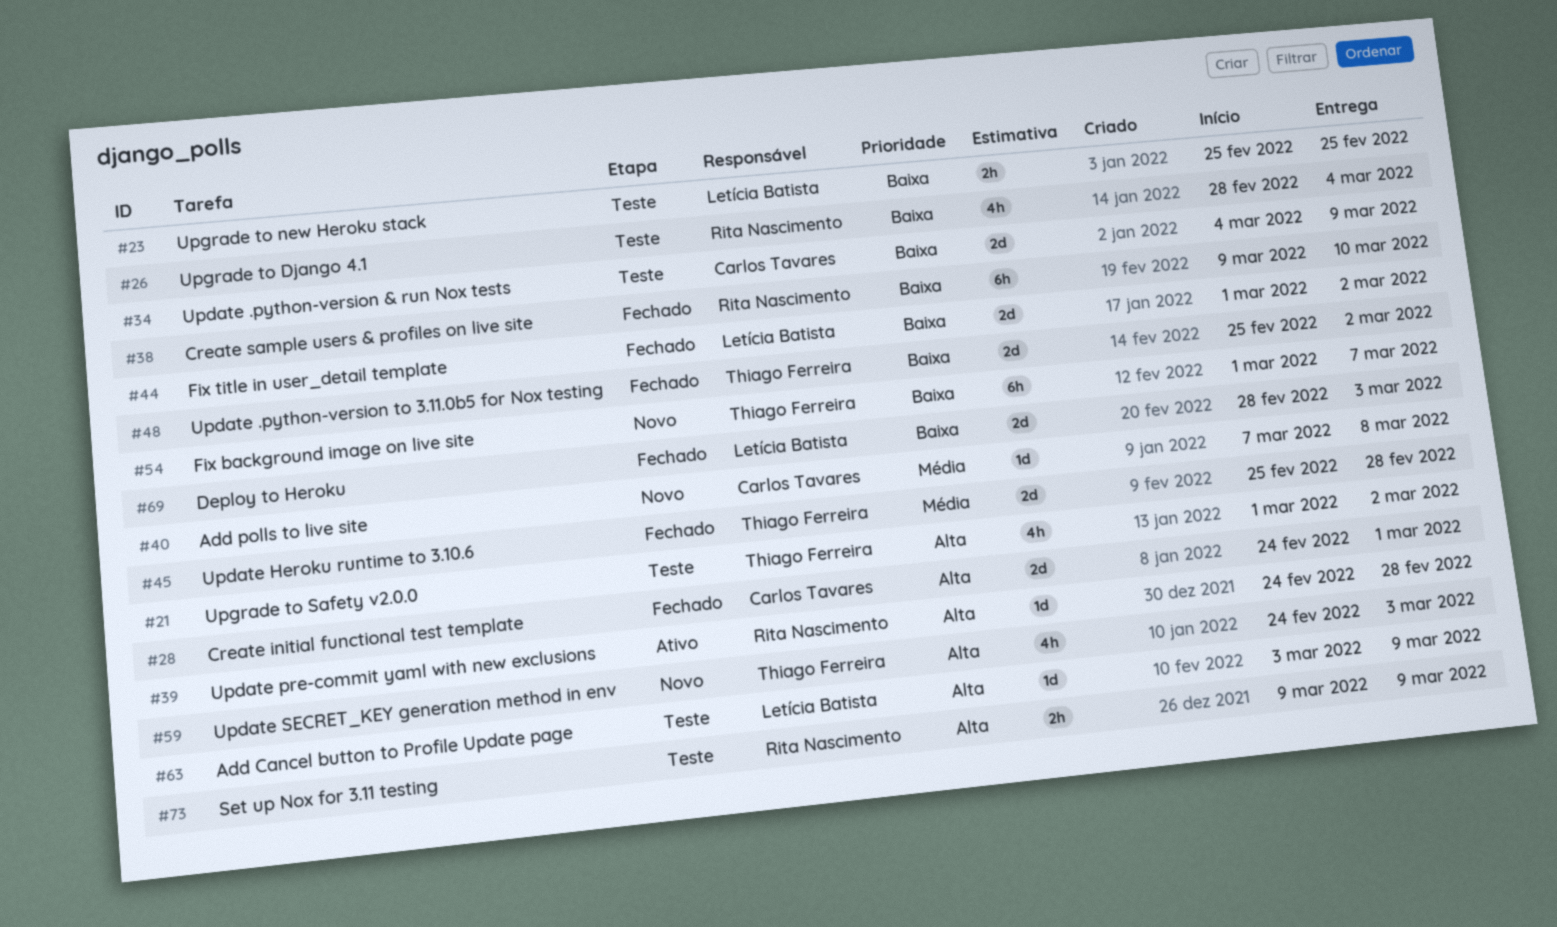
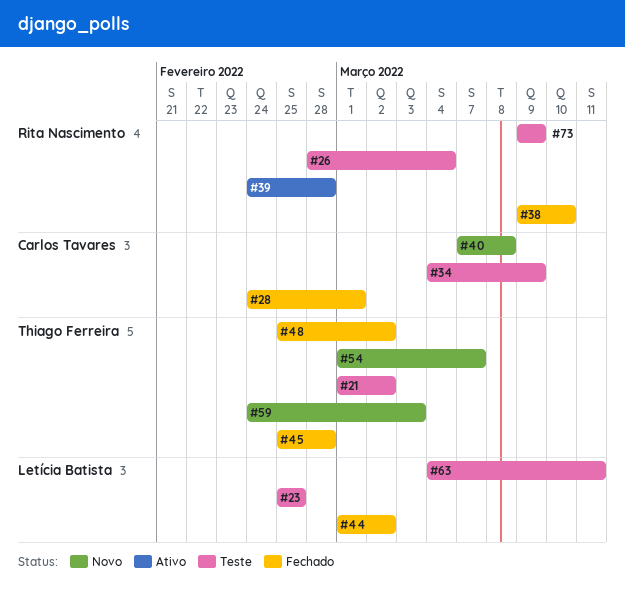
#63, start: Mar 3 -> Mar 4
#63, due: Mar 9 -> Mar 11
#69: present -> none

